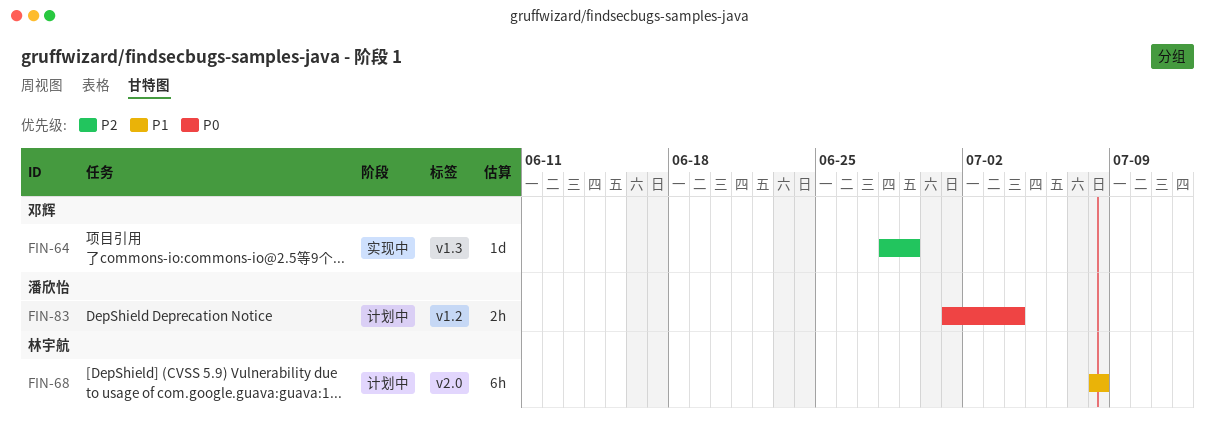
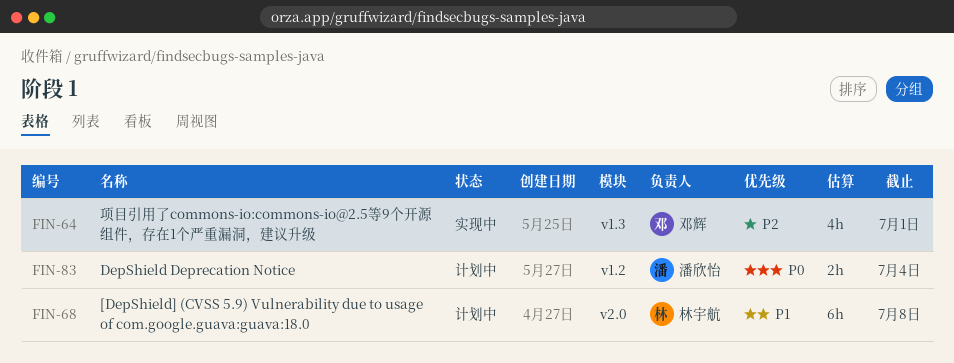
FIN-64, estimate: 1d -> 4h
FIN-64, due: Jun 29 -> Jul 1

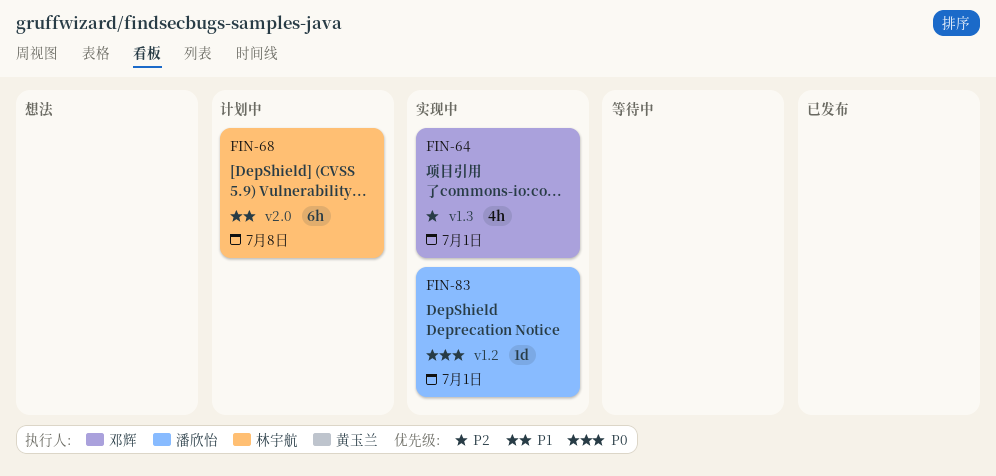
FIN-83, status: 计划中 -> 实现中
FIN-83, estimate: 2h -> 1d
FIN-83, due: Jul 4 -> Jul 1

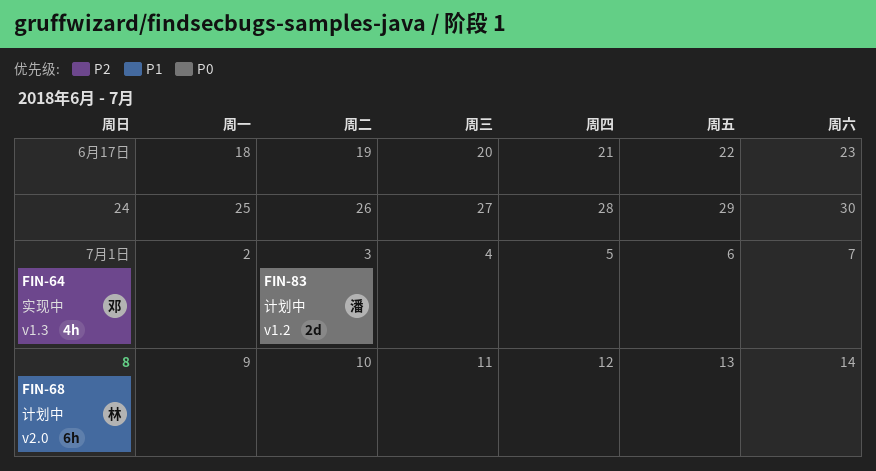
FIN-83, status: 实现中 -> 计划中
FIN-83, estimate: 1d -> 2d
FIN-83, due: Jul 1 -> Jul 3

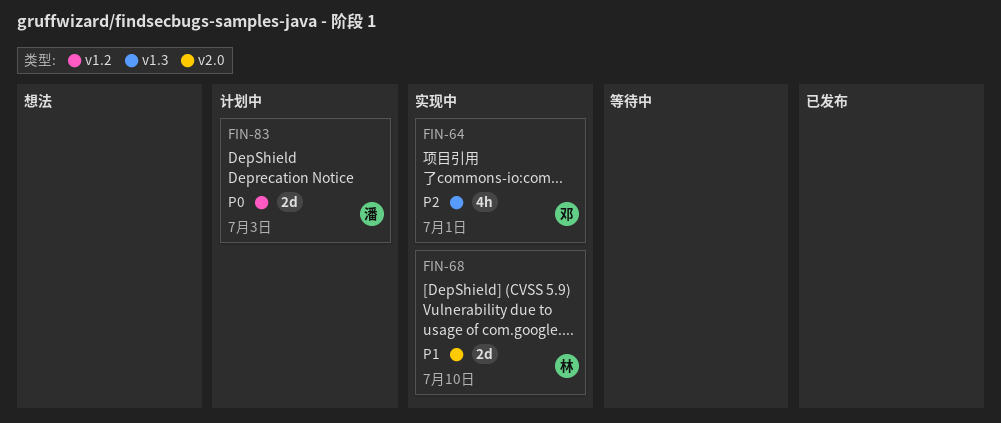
FIN-68, status: 计划中 -> 实现中
FIN-68, estimate: 6h -> 2d
FIN-68, due: Jul 8 -> Jul 10

